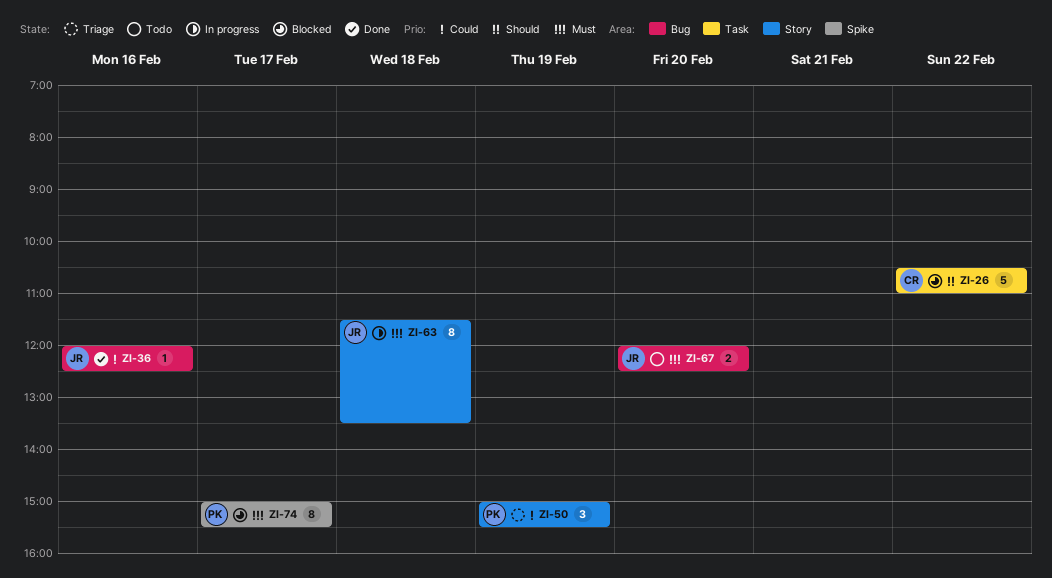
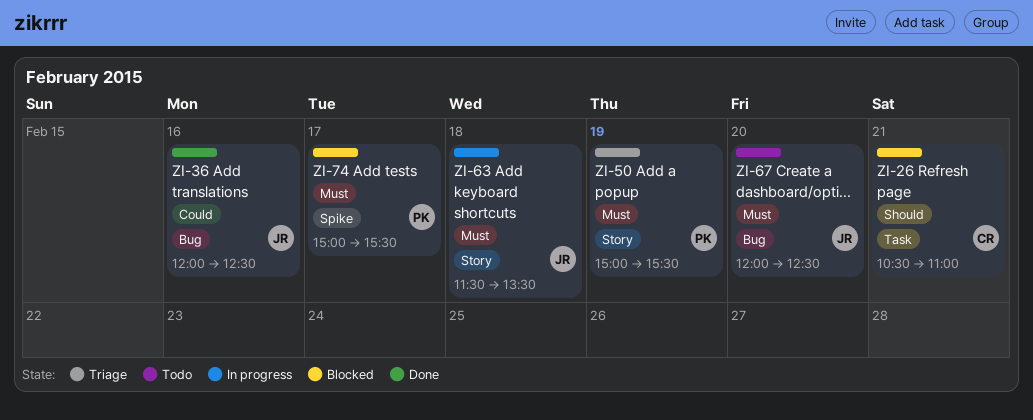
ZI-26, day: Feb 22 -> Feb 21
ZI-50, priority: Could -> Must

